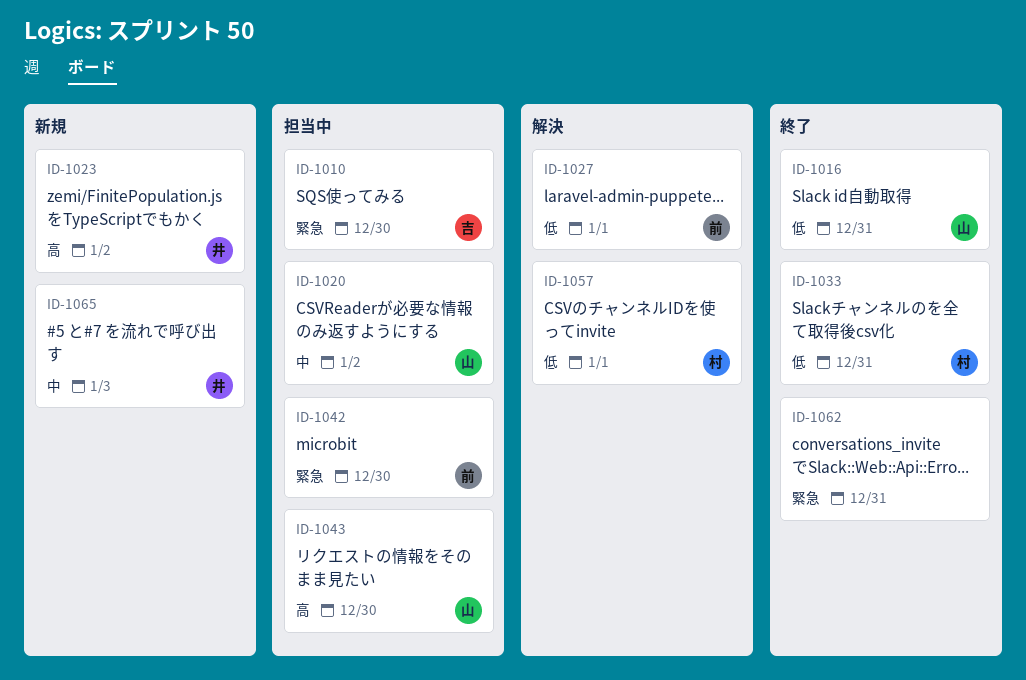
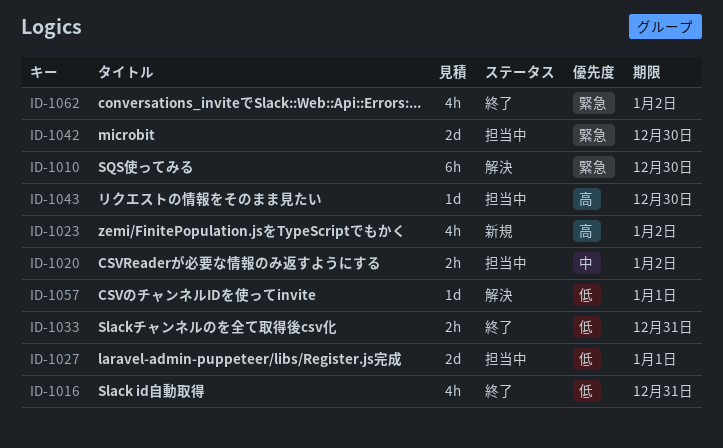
ID-1010, status: 担当中 -> 解決
ID-1027, status: 解決 -> 担当中
ID-1062, due: Dec 31 -> Jan 2
ID-1065: present -> none

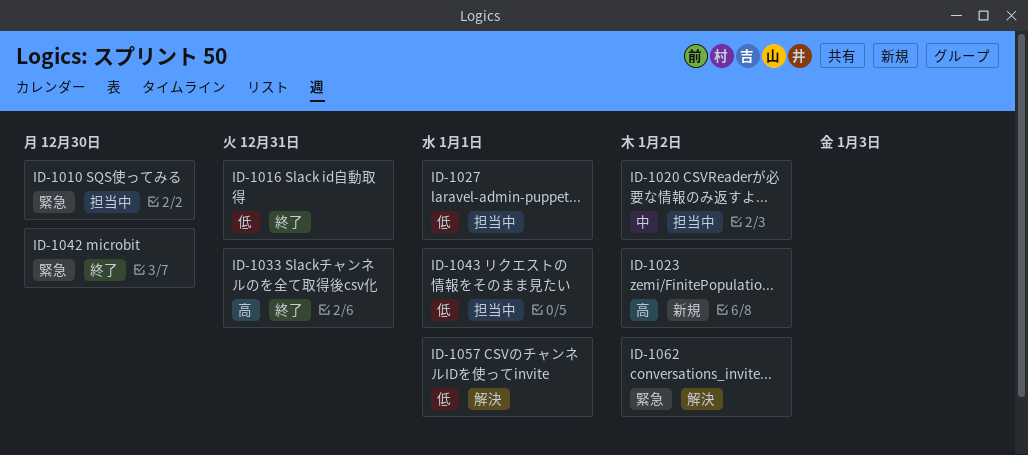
ID-1010, status: 解決 -> 担当中
ID-1033, priority: 低 -> 高
ID-1042, status: 担当中 -> 終了
ID-1043, priority: 高 -> 低
ID-1043, due: Dec 30 -> Jan 1
ID-1062, status: 終了 -> 解決

